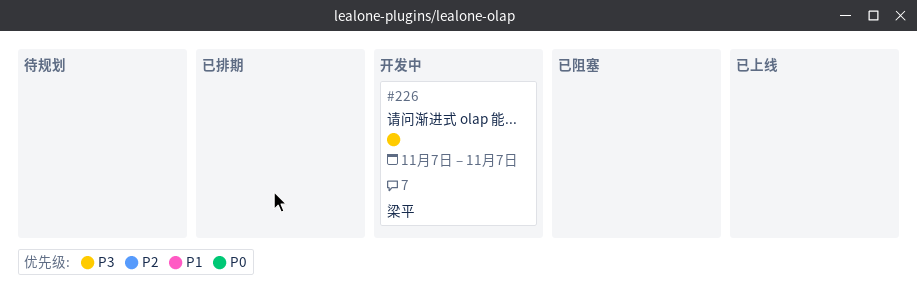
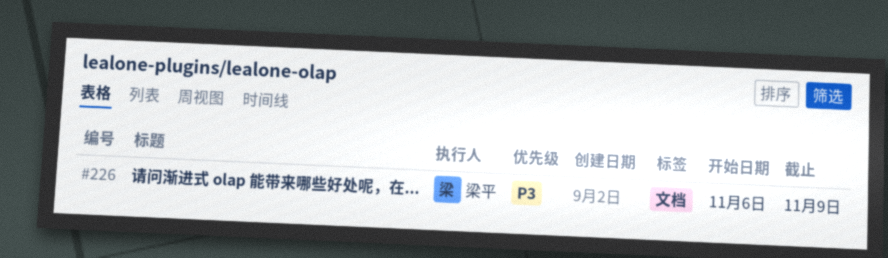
#226, start: Nov 7 -> Nov 6
#226, due: Nov 7 -> Nov 9

